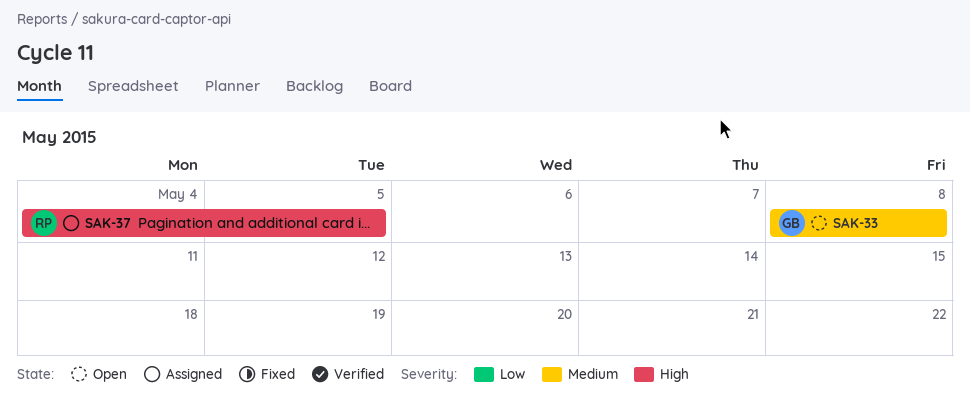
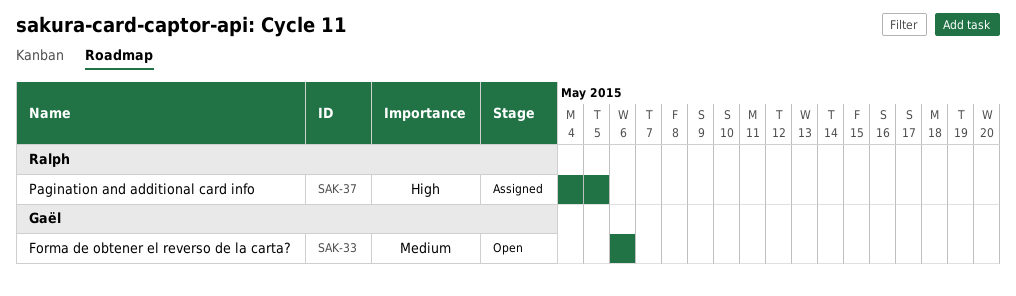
SAK-33, start: May 8 -> May 6
SAK-33, due: May 8 -> May 6

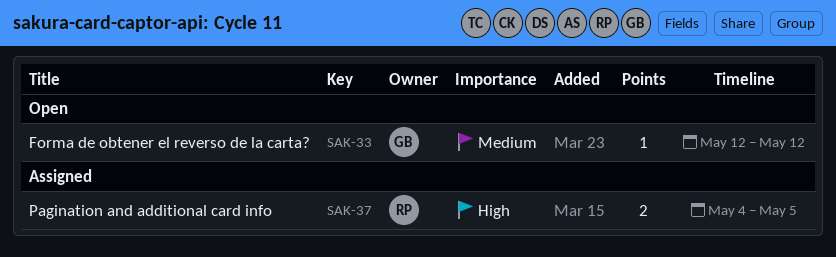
SAK-33, start: May 6 -> May 12
SAK-33, due: May 6 -> May 12

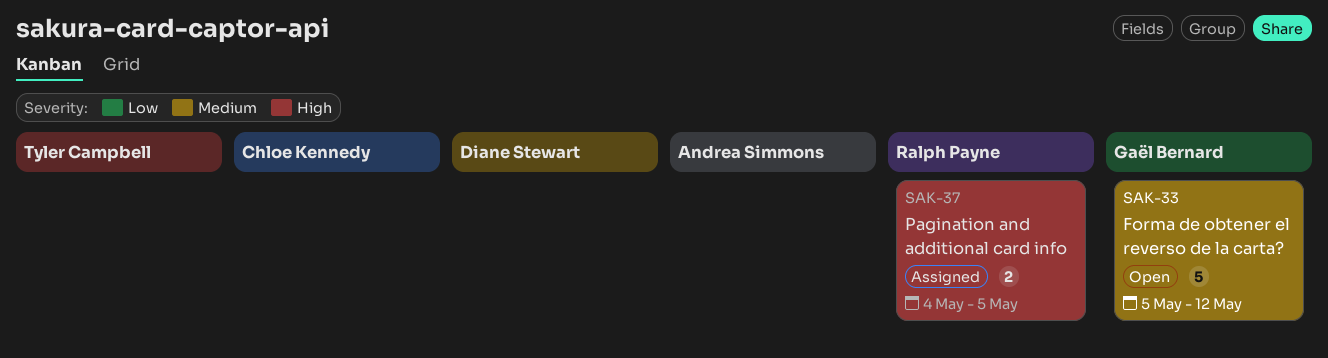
SAK-33, estimate: 1 -> 5
SAK-33, start: May 12 -> May 5

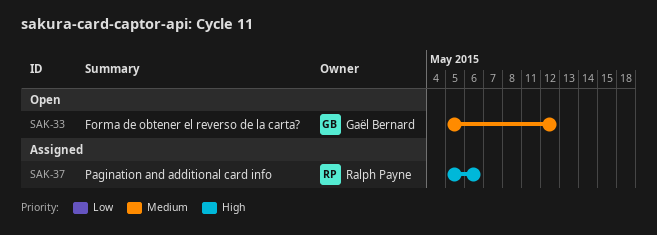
SAK-37, start: May 4 -> May 5
SAK-37, due: May 5 -> May 6

